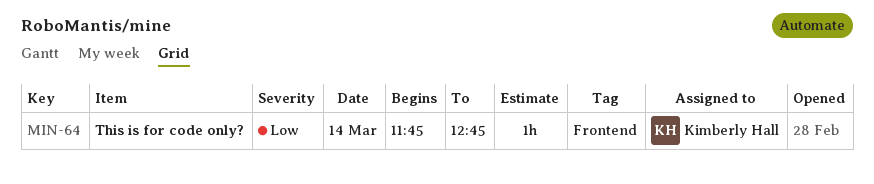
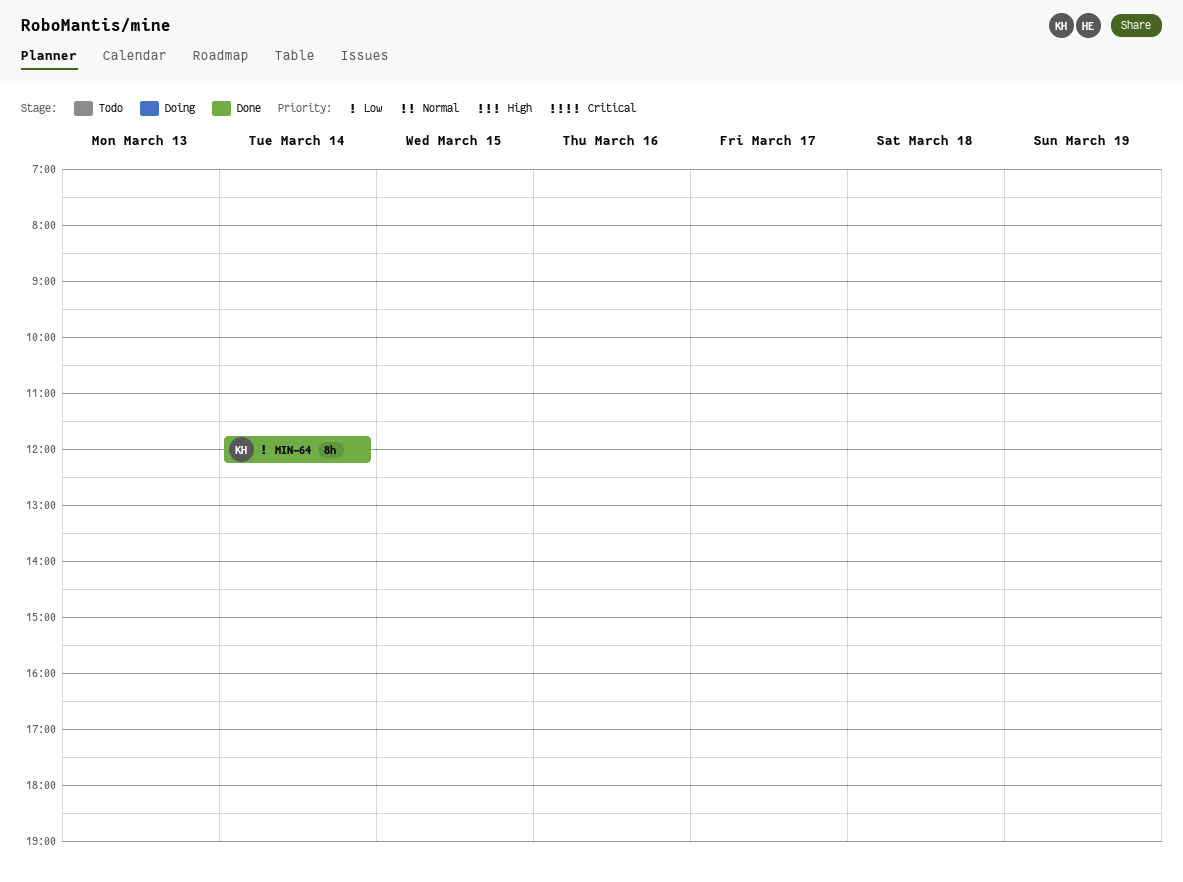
MIN-64, estimate: 1h -> 8h
MIN-64, ends: 12:45 -> 12:15

